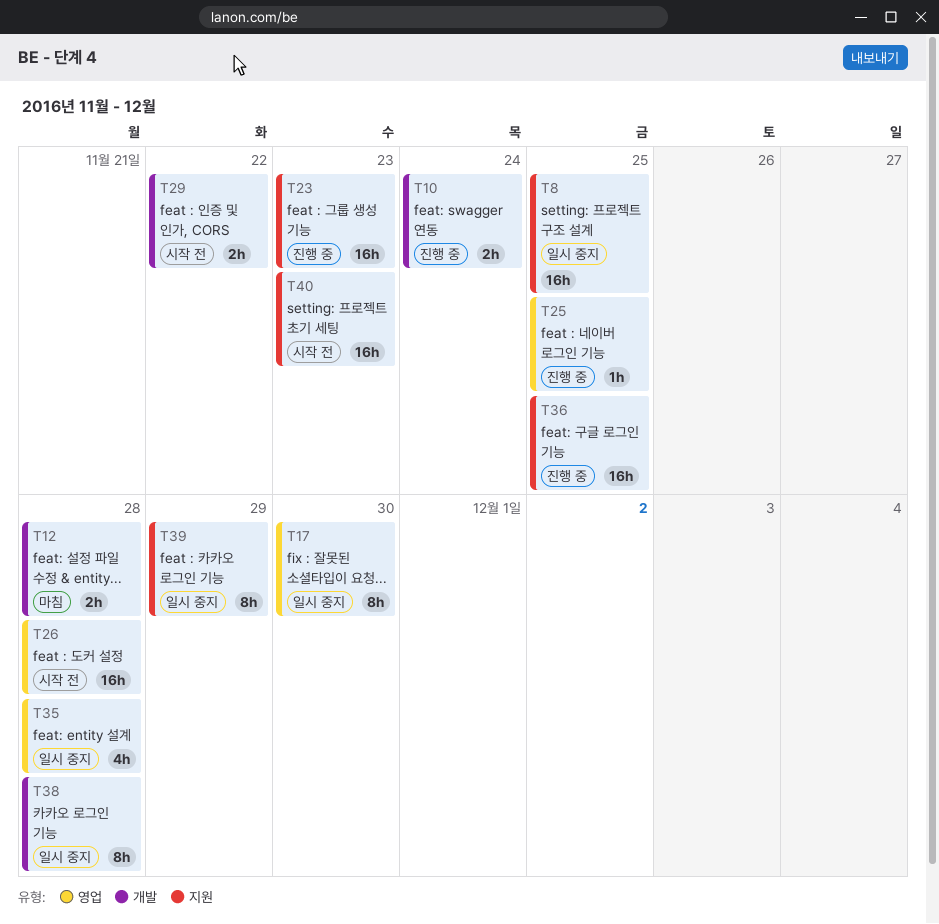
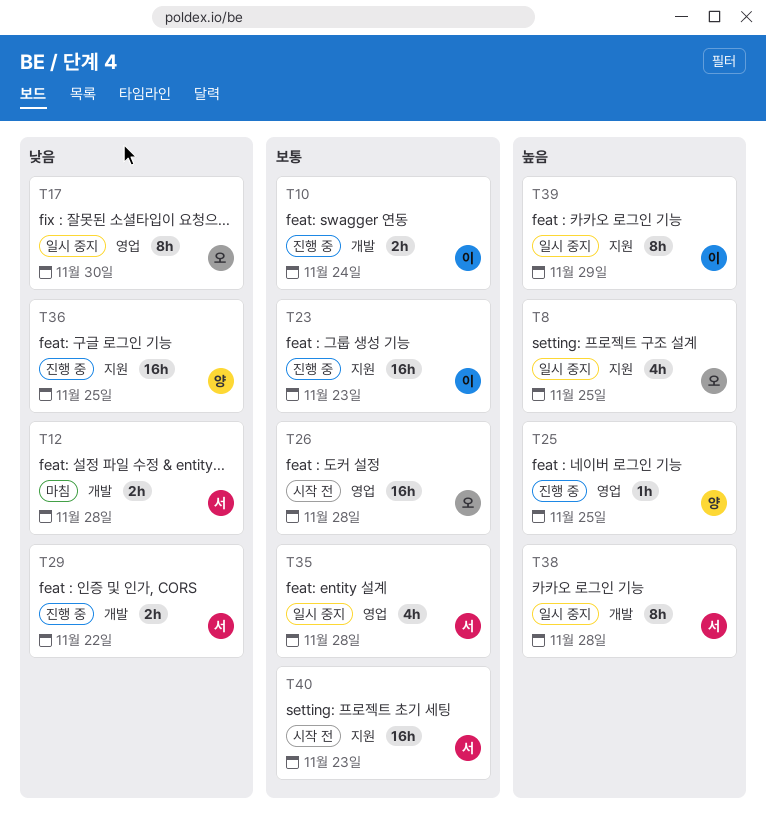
T8, estimate: 16h -> 4h
T29, status: 시작 전 -> 진행 중

